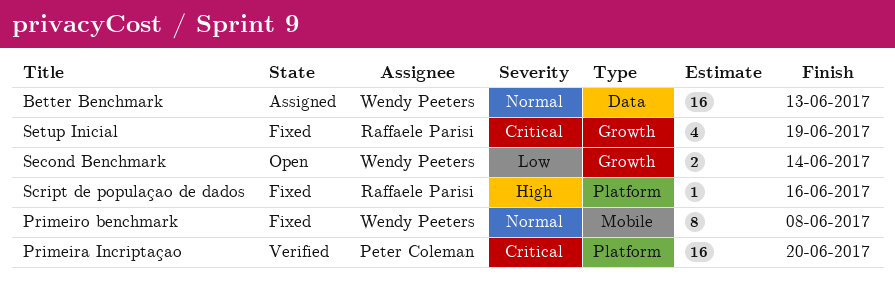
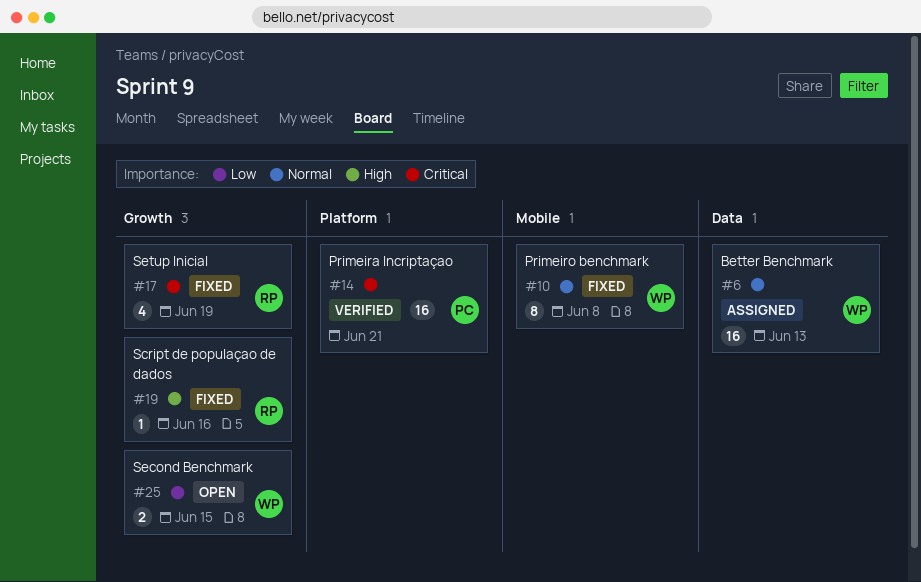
Primeira Incriptaçao, due: Jun 20 -> Jun 21
Script de populaçao de dados, label: Platform -> Growth
Second Benchmark, due: Jun 14 -> Jun 15

